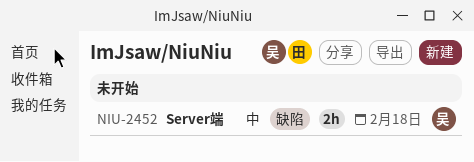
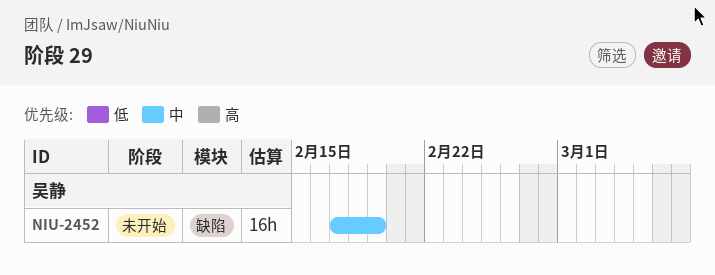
NIU-2452, estimate: 2h -> 16h
NIU-2452, due: Feb 18 -> Feb 19

